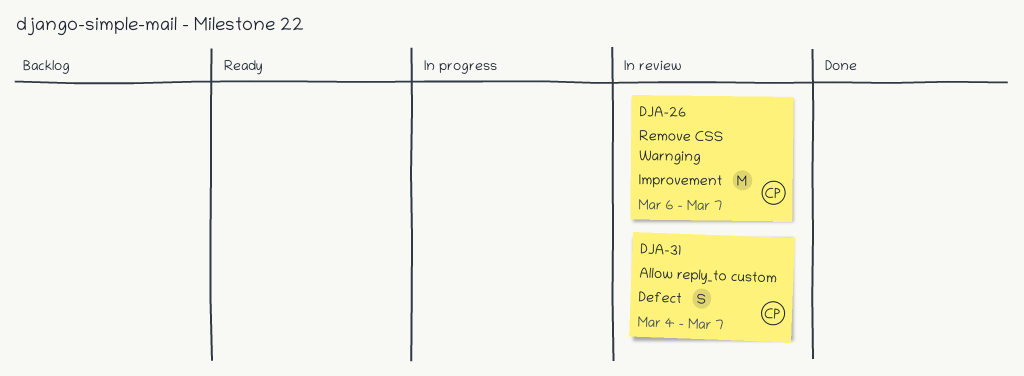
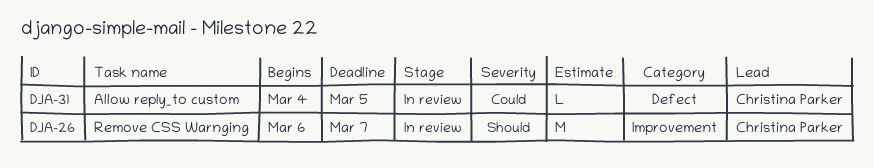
DJA-31, estimate: S -> L
DJA-31, due: Mar 7 -> Mar 5

